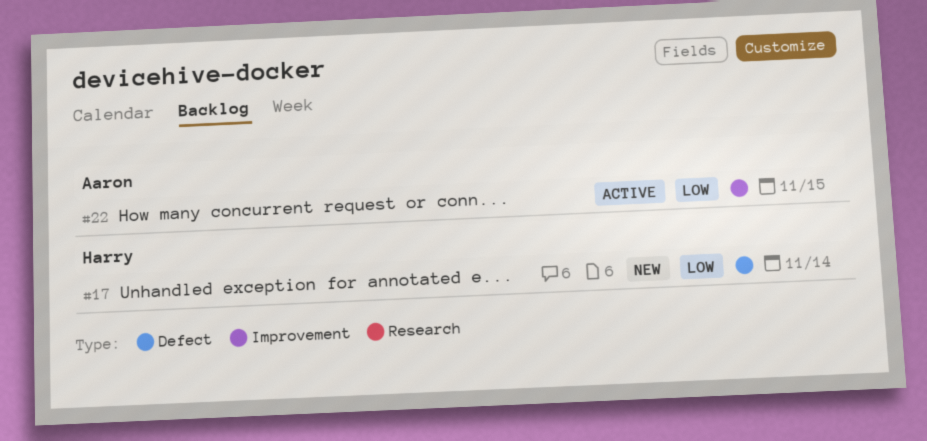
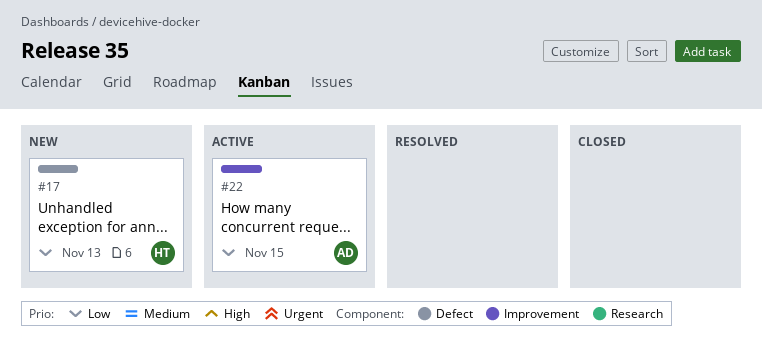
#17, due: Nov 14 -> Nov 13

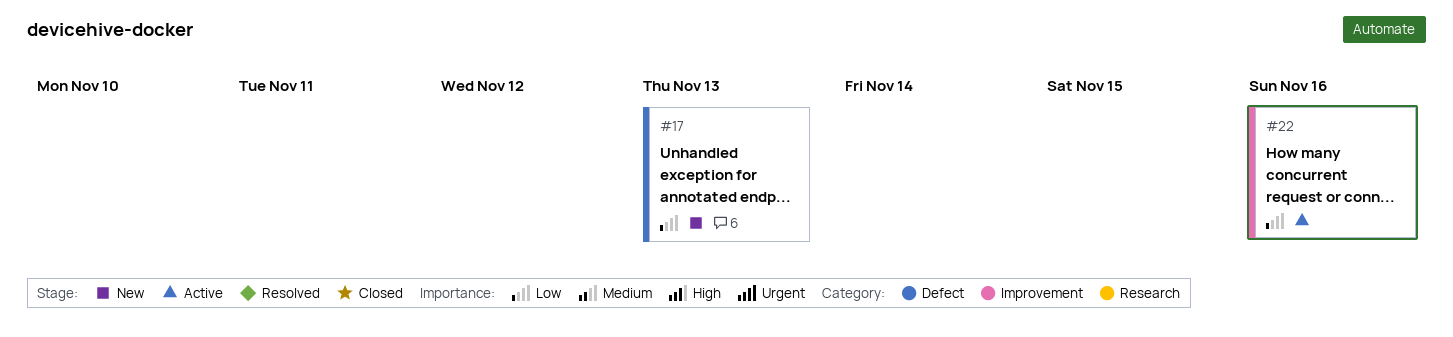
#22, due: Nov 15 -> Nov 16

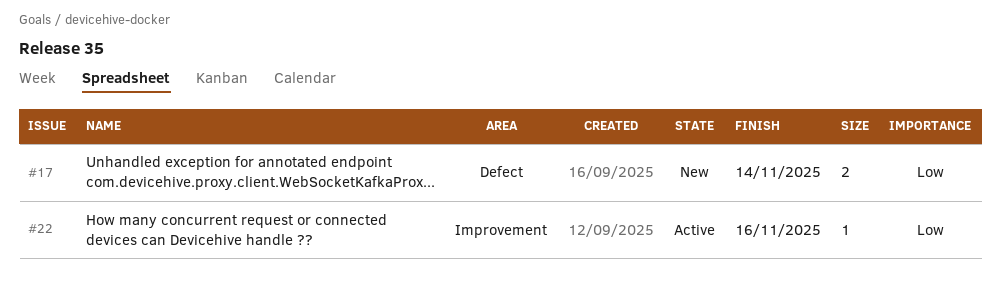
#17, due: Nov 13 -> Nov 14

